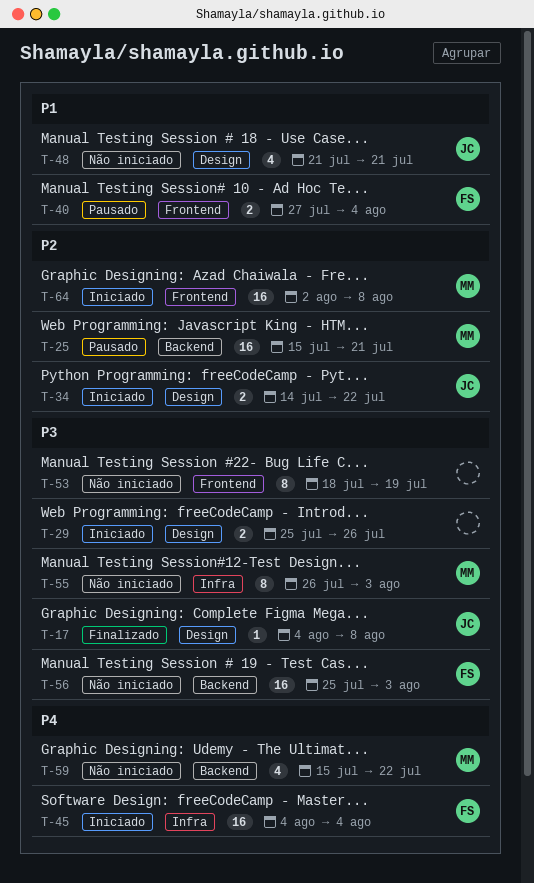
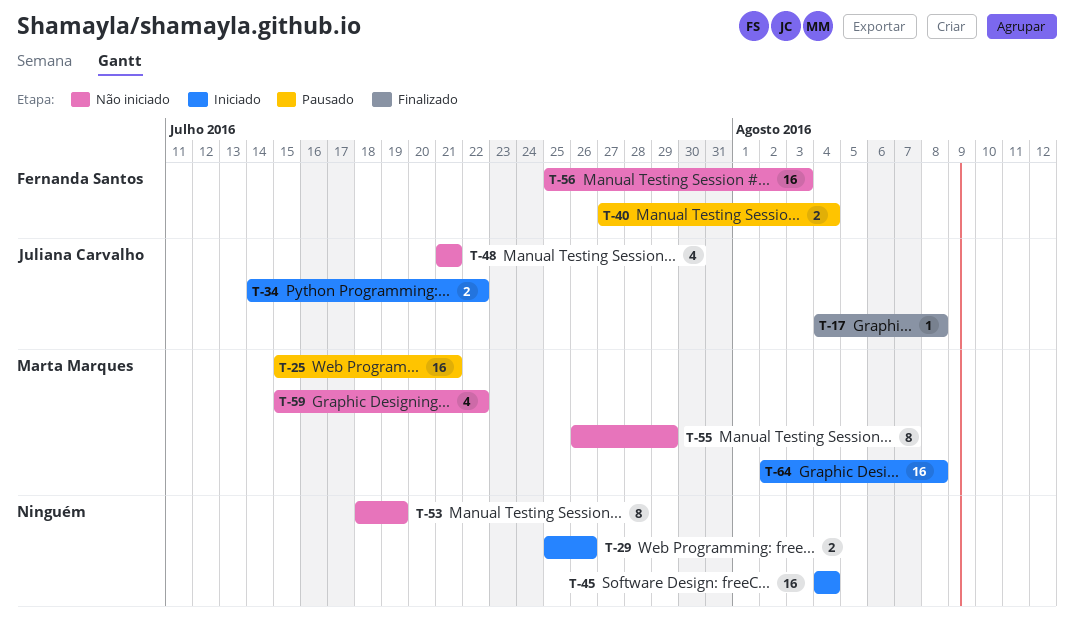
T-45, owner: Fernanda Santos -> none
T-55, due: Aug 3 -> Jul 29

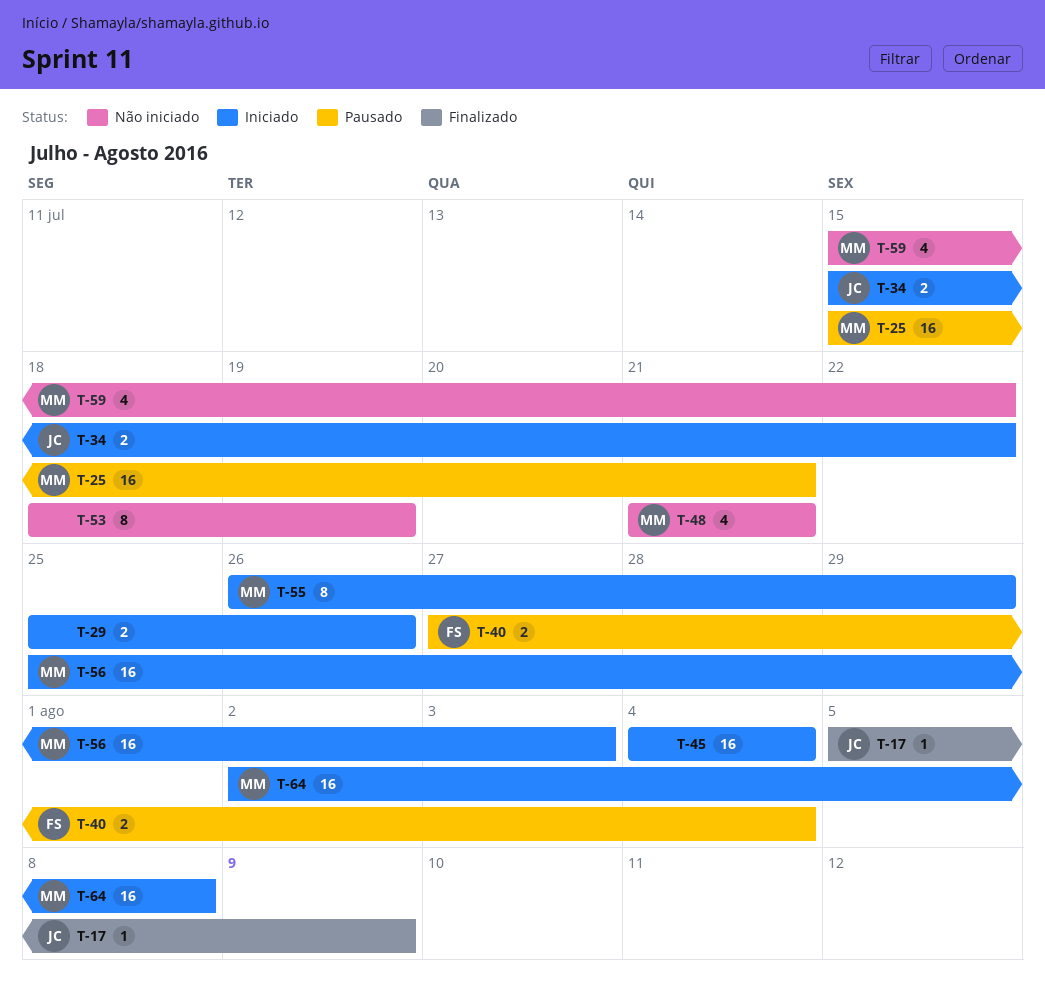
T-17, start: Aug 4 -> Aug 5
T-17, due: Aug 8 -> Aug 9
T-34, start: Jul 14 -> Jul 15
T-48, owner: Juliana Carvalho -> Marta Marques
T-55, status: Não iniciado -> Iniciado
T-56, status: Não iniciado -> Iniciado
T-56, owner: Fernanda Santos -> Marta Marques

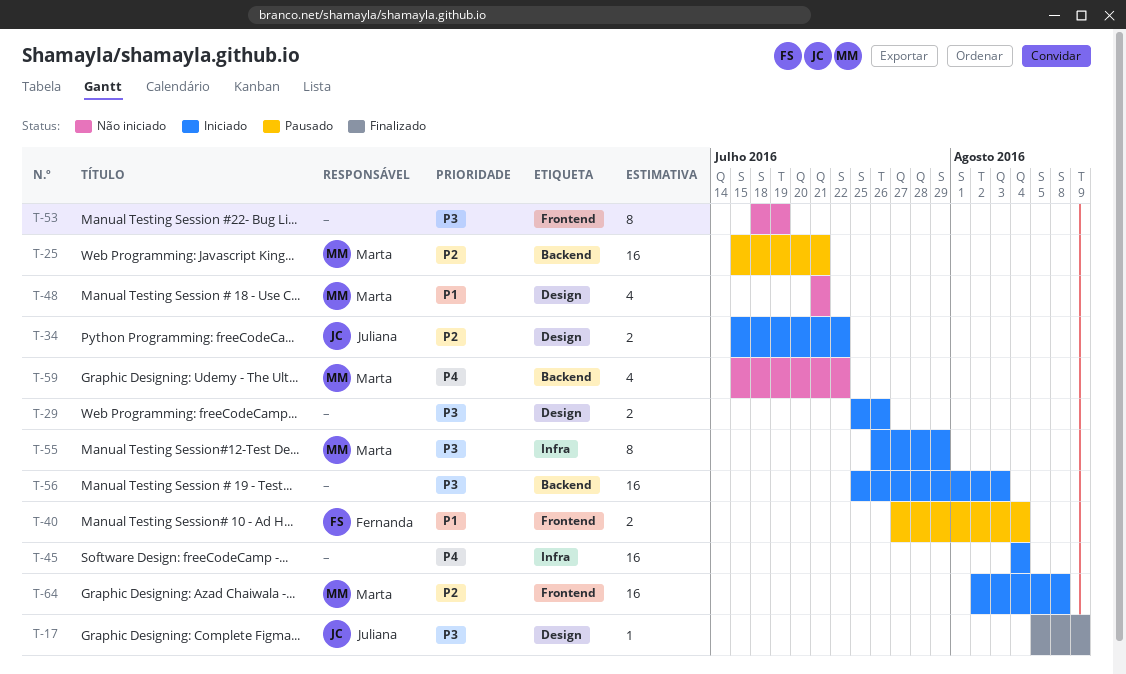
T-56, owner: Marta -> none

